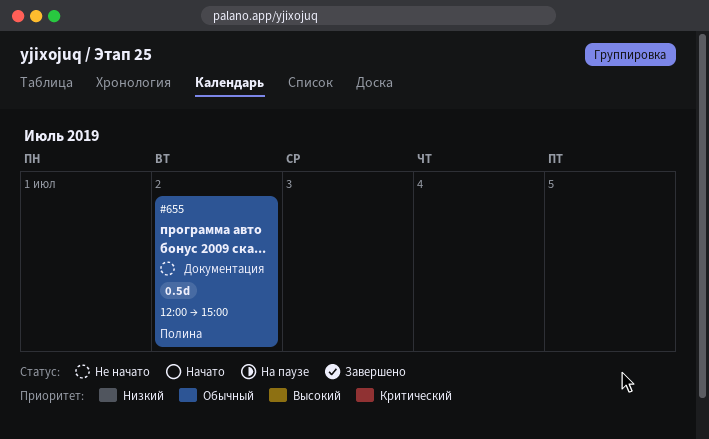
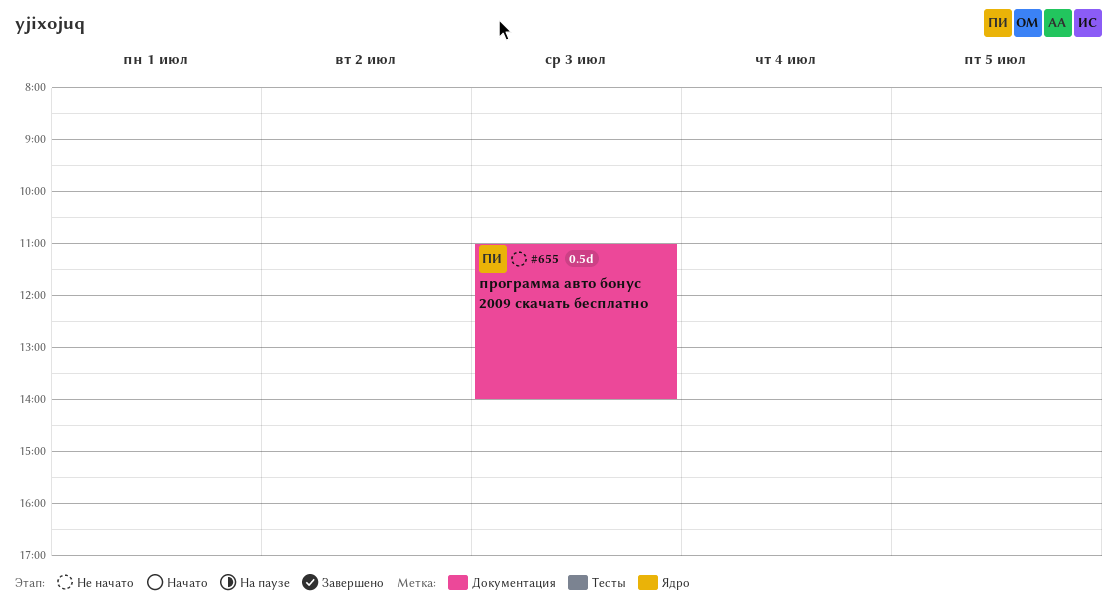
#655, day: Jul 2 -> Jul 3
#655, begins: 12:00 -> 11:00
#655, ends: 15:00 -> 14:00

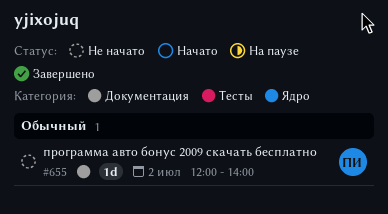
#655, estimate: 0.5d -> 1d
#655, day: Jul 3 -> Jul 2
#655, begins: 11:00 -> 12:00

